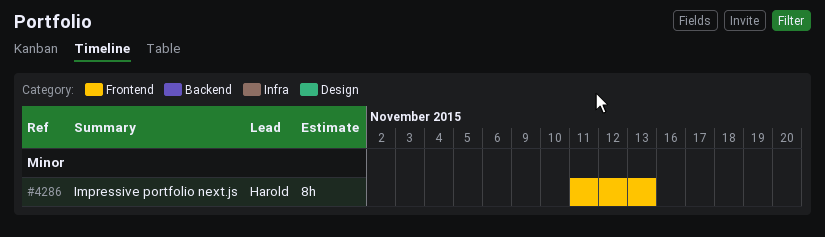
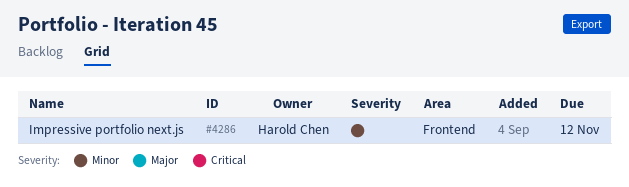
#4286, due: Nov 13 -> Nov 12

